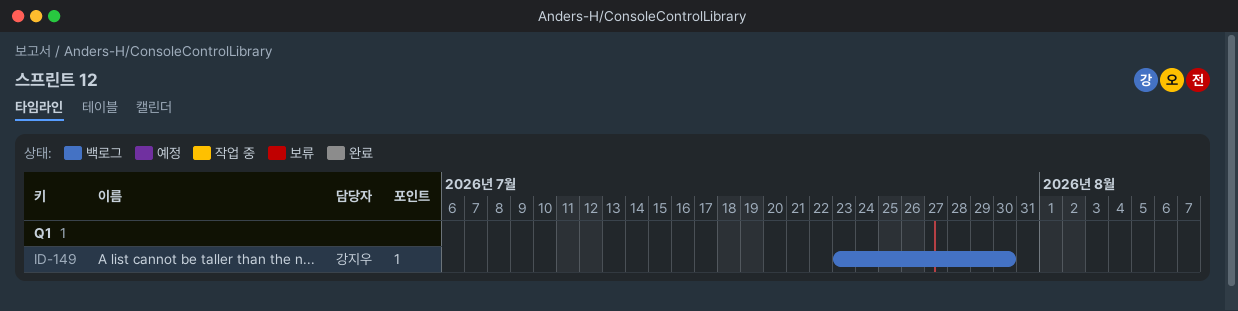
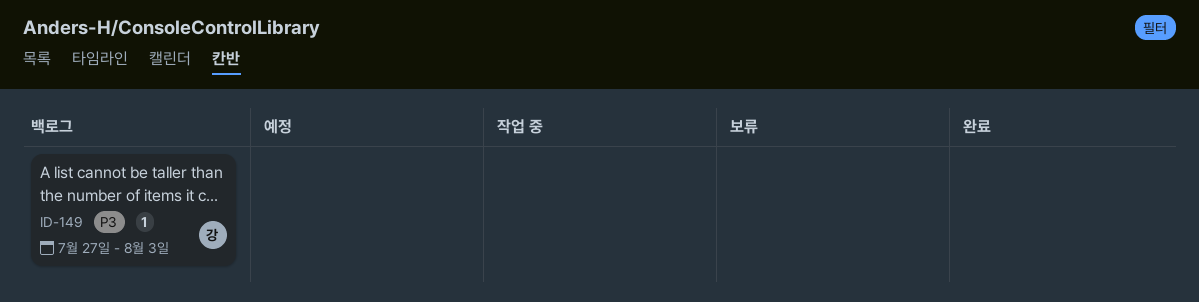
ID-149, start: Jul 23 -> Jul 27
ID-149, due: Jul 30 -> Aug 3

